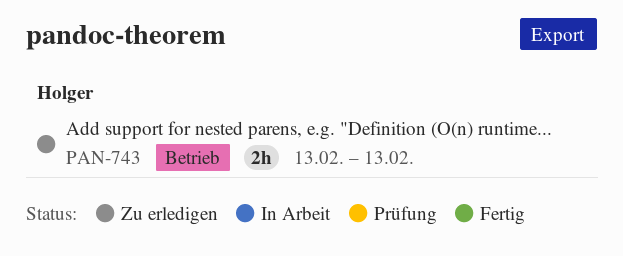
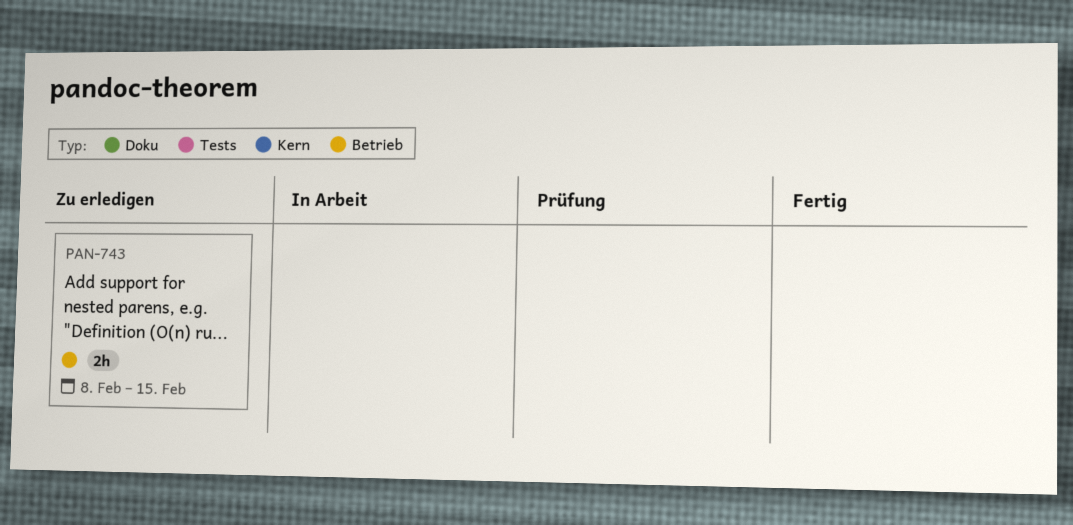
PAN-743, start: Feb 13 -> Feb 8
PAN-743, due: Feb 13 -> Feb 15

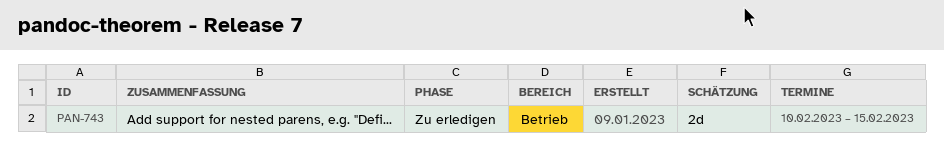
PAN-743, estimate: 2h -> 2d
PAN-743, start: Feb 8 -> Feb 10

